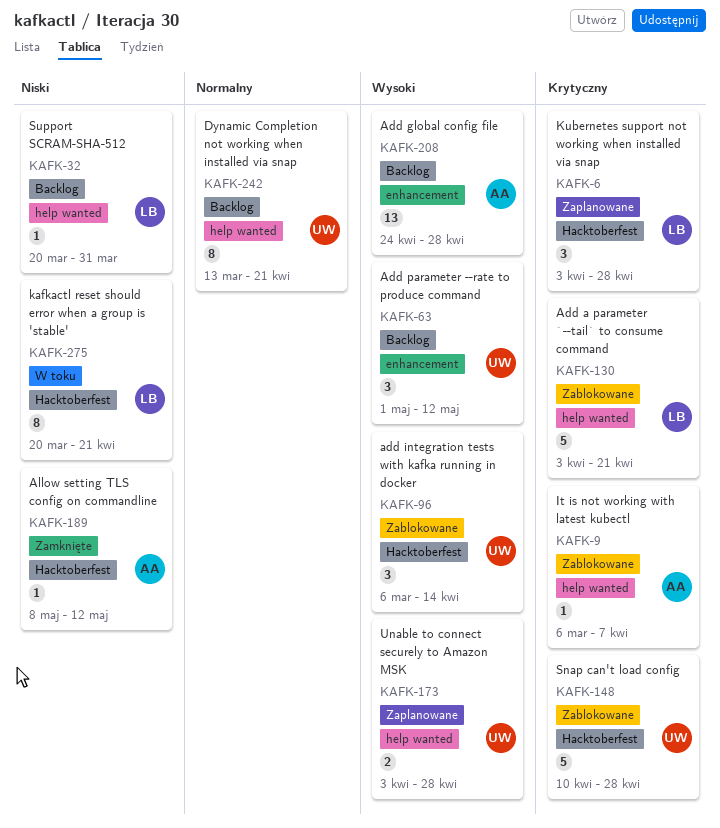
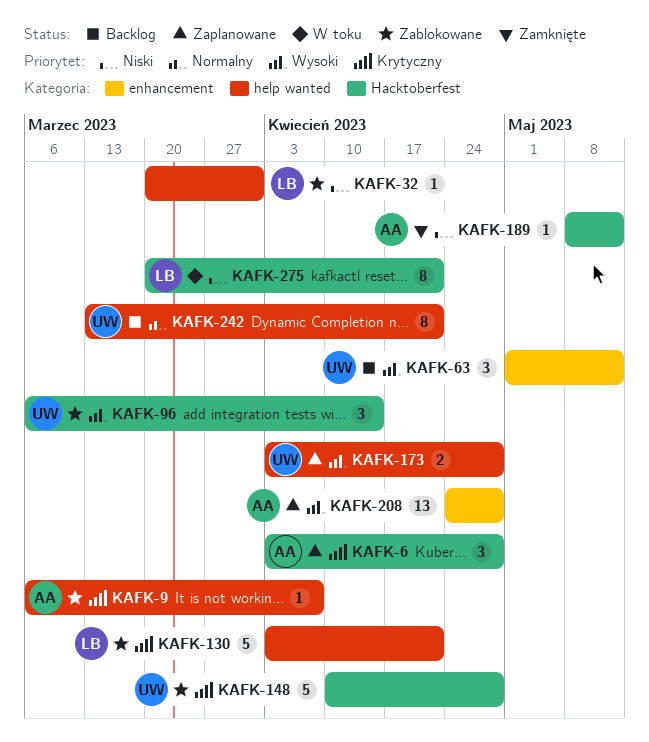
KAFK-6, owner: LB -> AA
KAFK-32, status: Backlog -> Zablokowane
KAFK-208, status: Backlog -> Zaplanowane

